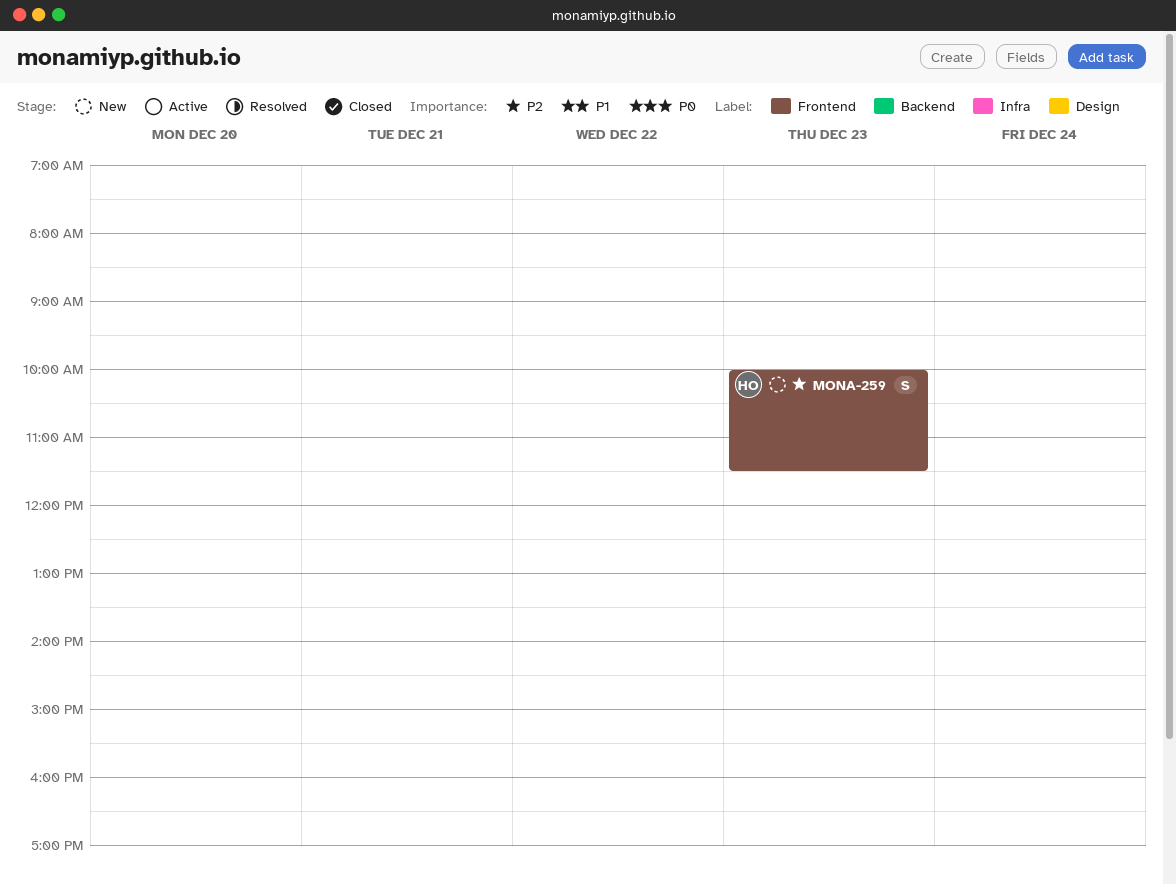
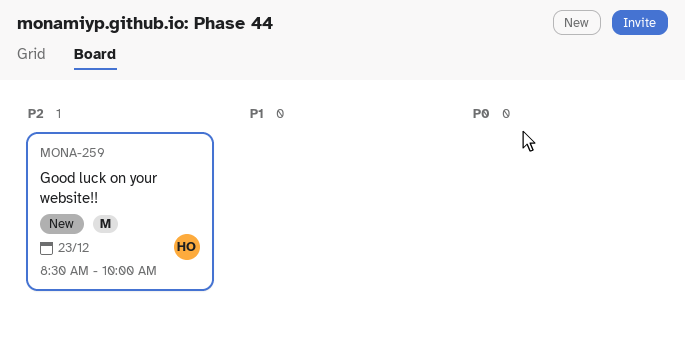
MONA-259, estimate: S -> M
MONA-259, begins: 10:00 -> 08:30
MONA-259, ends: 11:30 -> 10:00

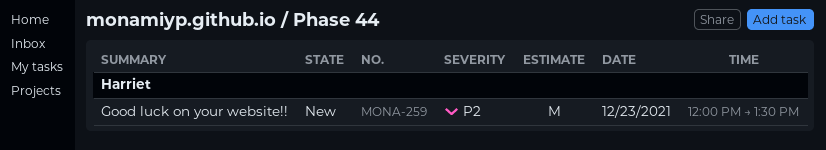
MONA-259, begins: 08:30 -> 12:00
MONA-259, ends: 10:00 -> 13:30

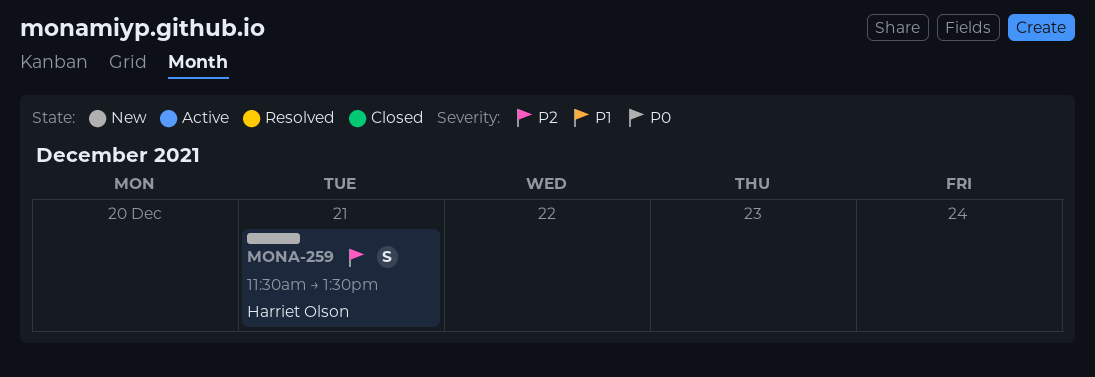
MONA-259, estimate: M -> S
MONA-259, day: Dec 23 -> Dec 21
MONA-259, begins: 12:00 -> 11:30

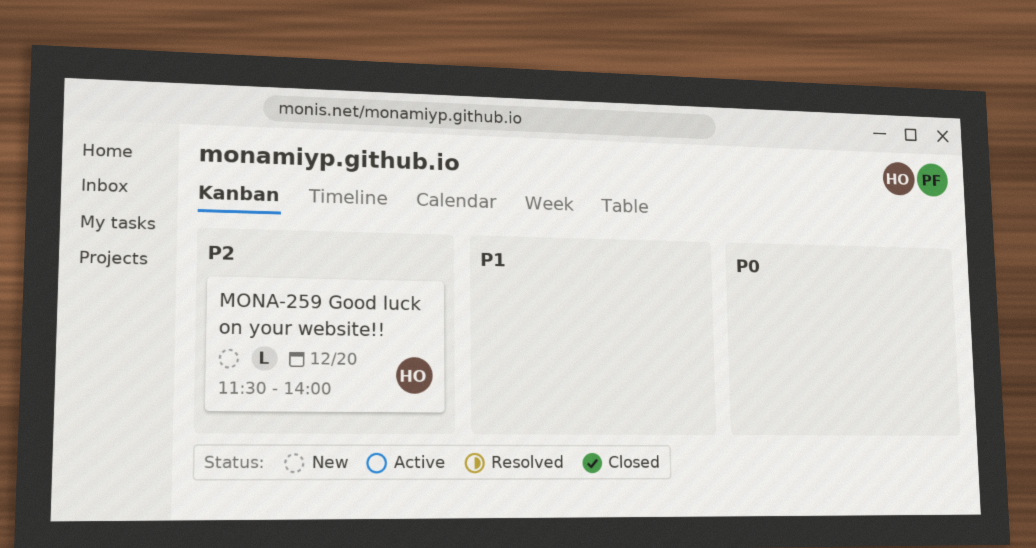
MONA-259, estimate: S -> L
MONA-259, day: Dec 21 -> Dec 20
MONA-259, ends: 13:30 -> 14:00

